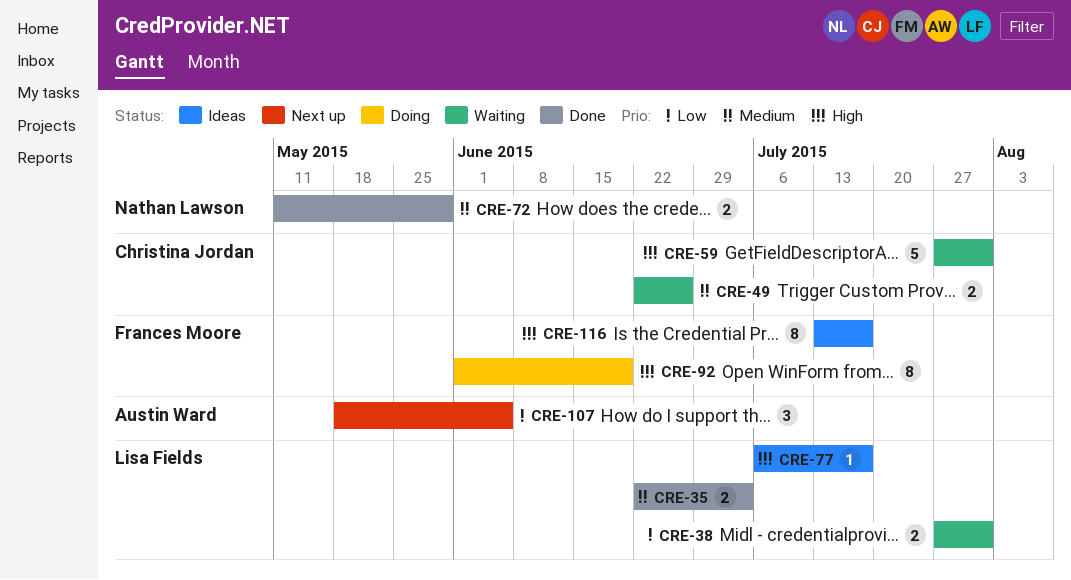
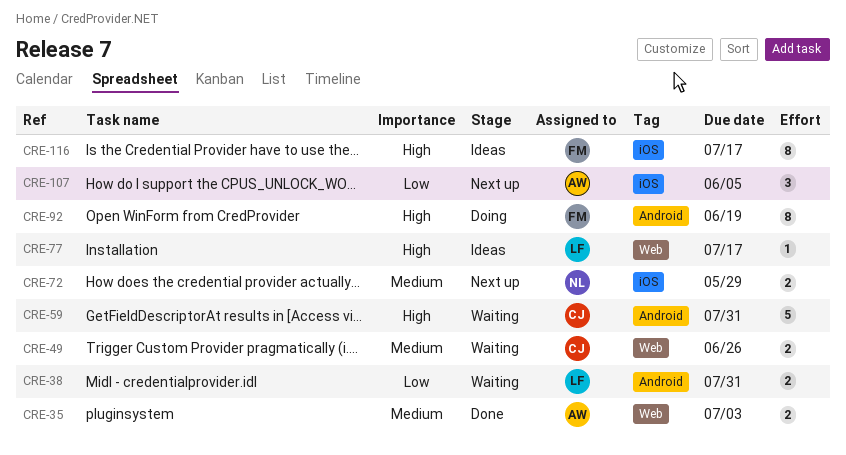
CRE-35, owner: Lisa Fields -> Austin Ward
CRE-72, status: Done -> Next up

